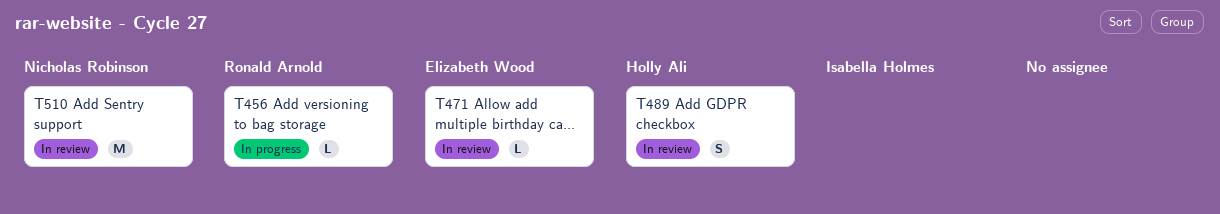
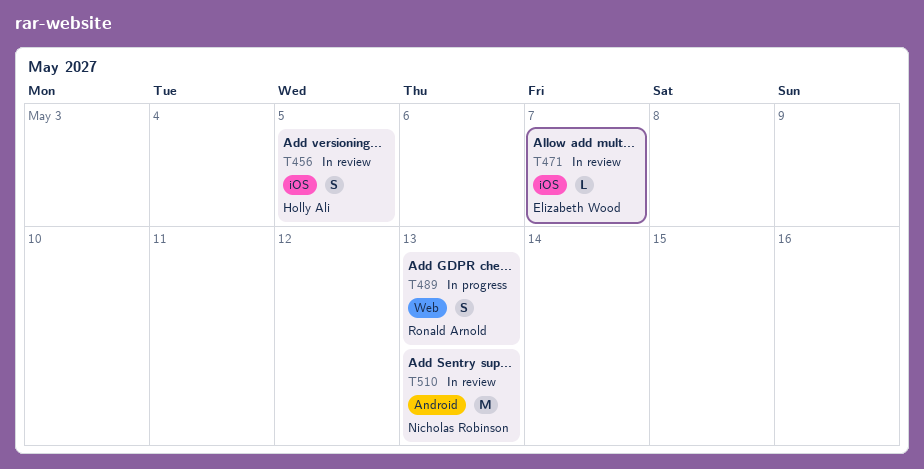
T456, status: In progress -> In review
T456, owner: Ronald Arnold -> Holly Ali
T456, estimate: L -> S
T489, status: In review -> In progress
T489, owner: Holly Ali -> Ronald Arnold

